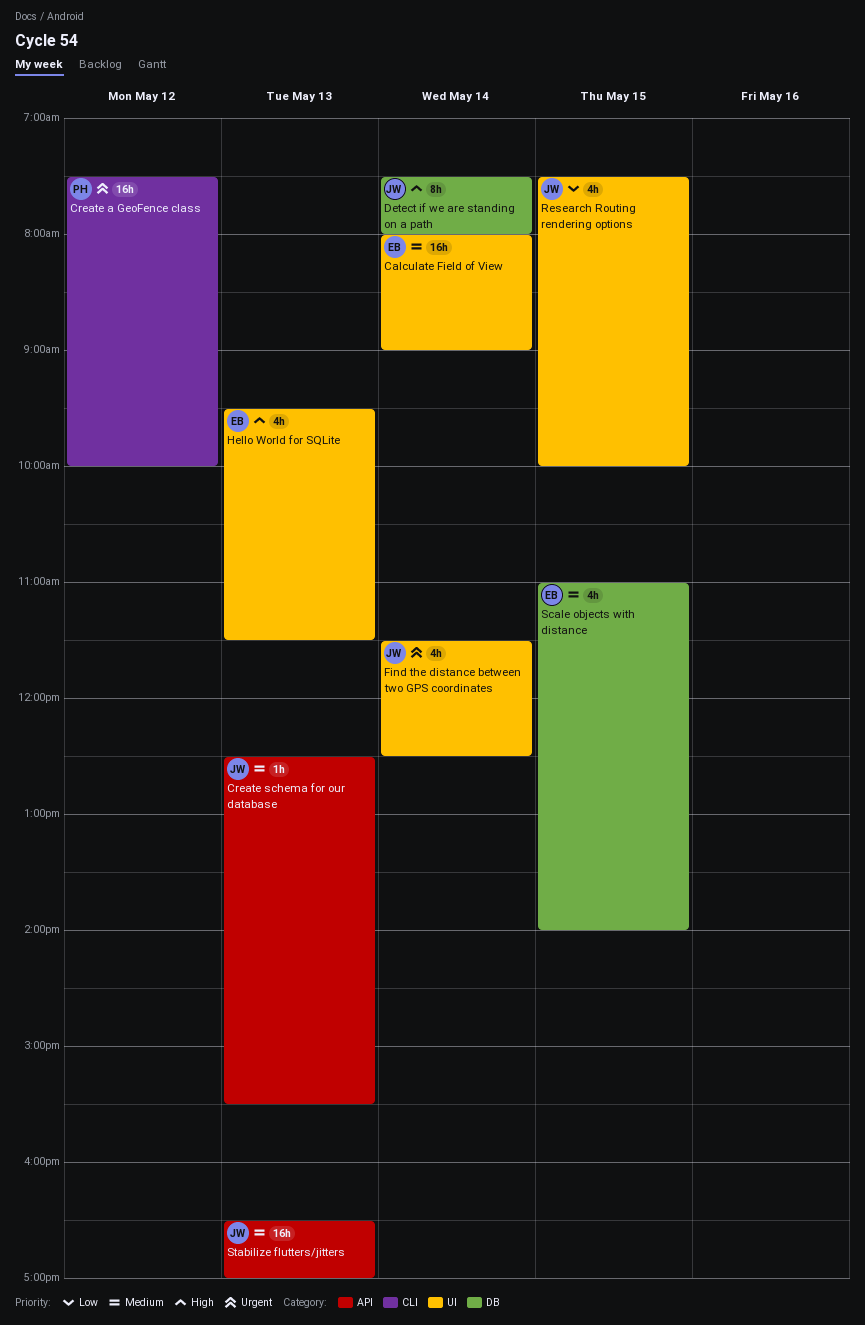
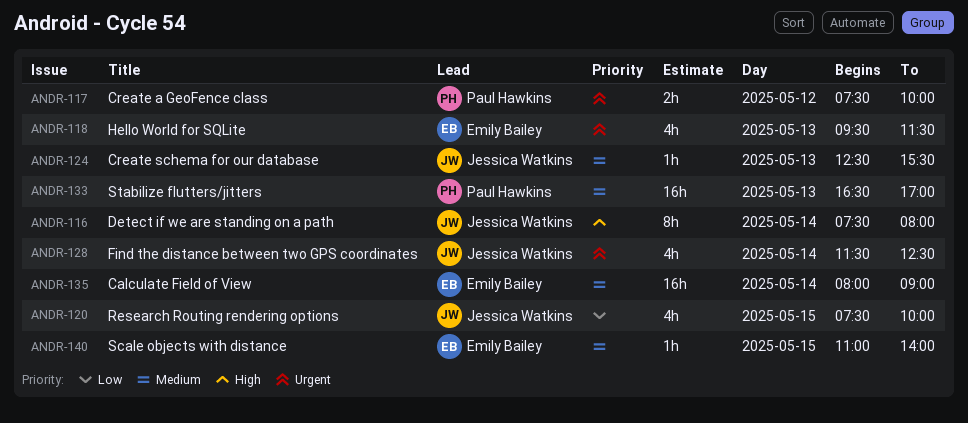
Create a GeoFence class, estimate: 16h -> 2h
Hello World for SQLite, priority: High -> Urgent
Scale objects with distance, estimate: 4h -> 1h
Stabilize flutters/jitters, owner: Jessica Watkins -> Paul Hawkins

